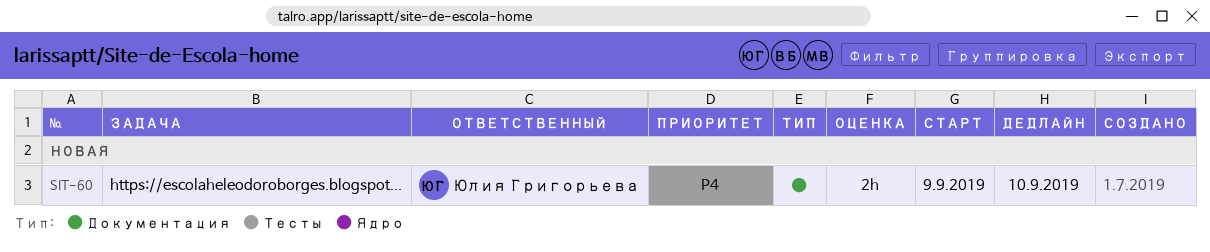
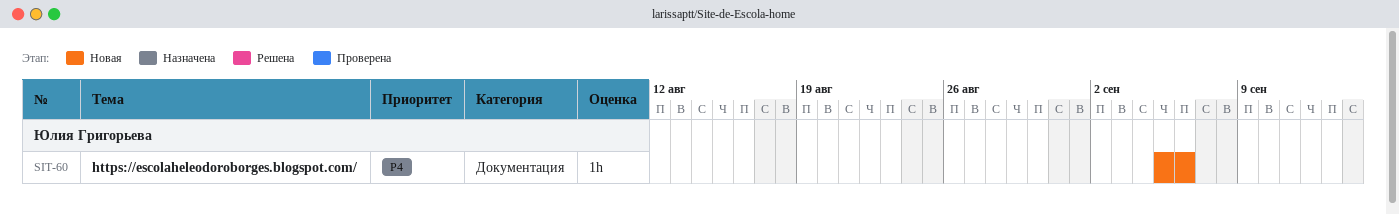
SIT-60, estimate: 2h -> 1h
SIT-60, start: Sep 9 -> Sep 5
SIT-60, due: Sep 10 -> Sep 6

